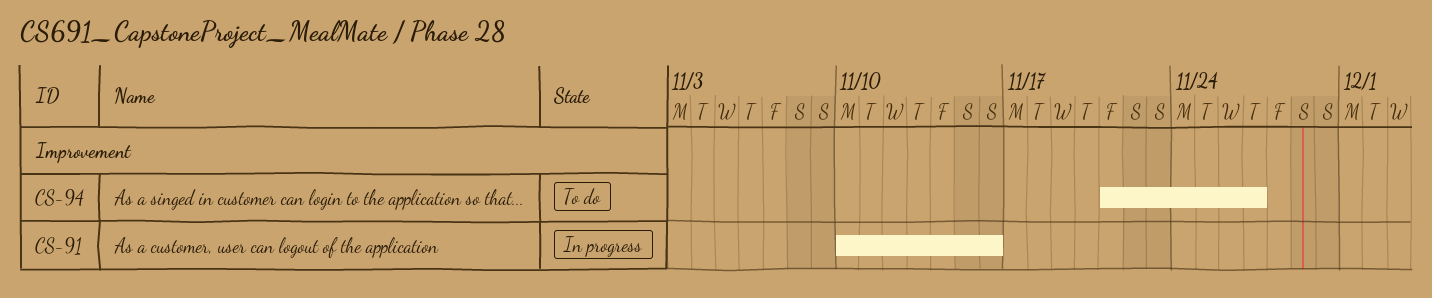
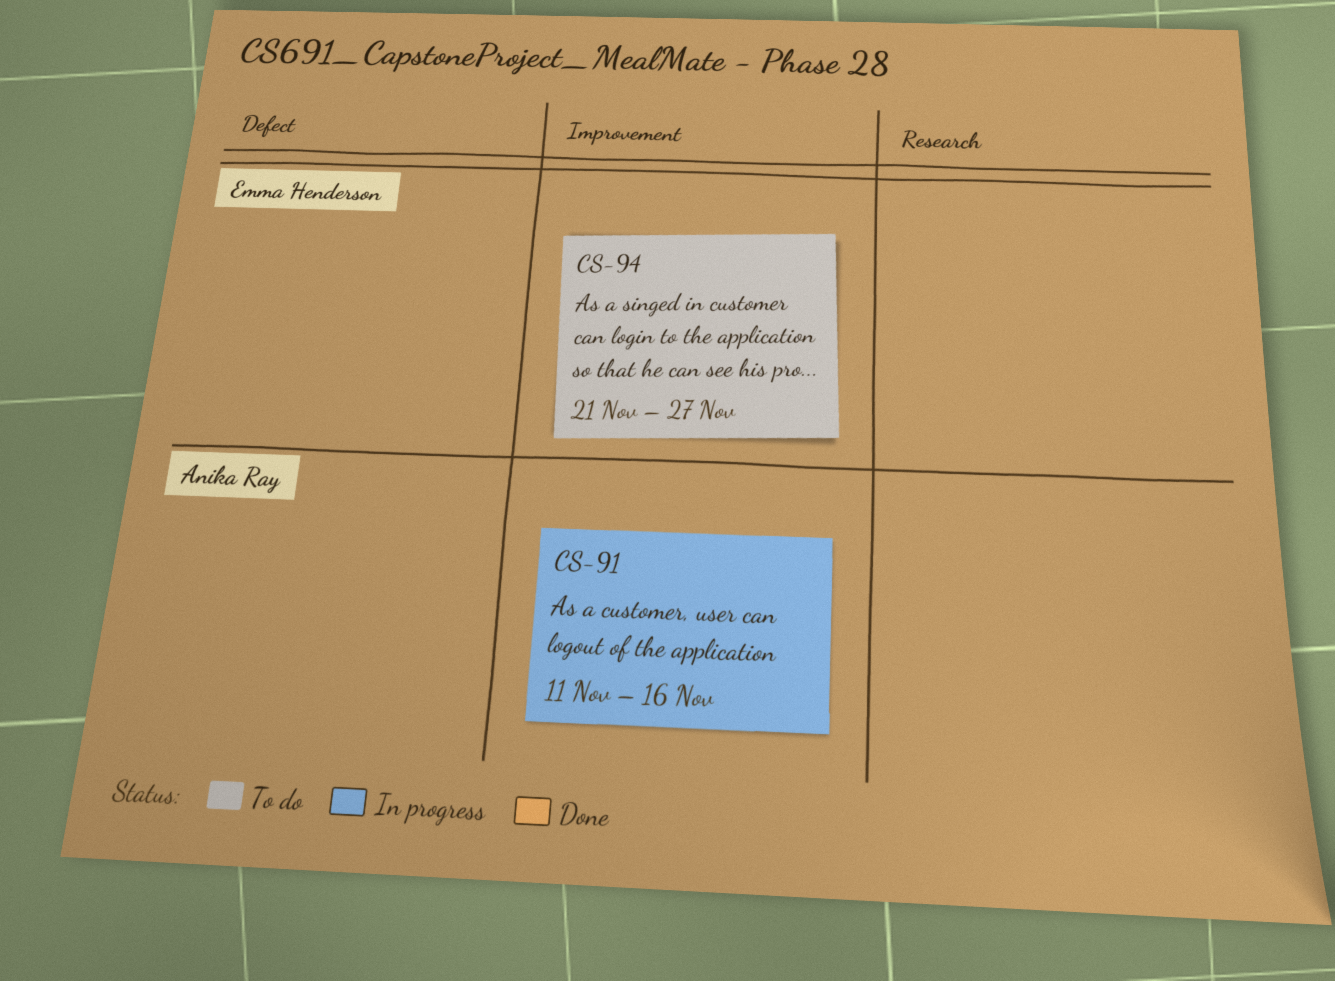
CS-91, start: Nov 10 -> Nov 11

